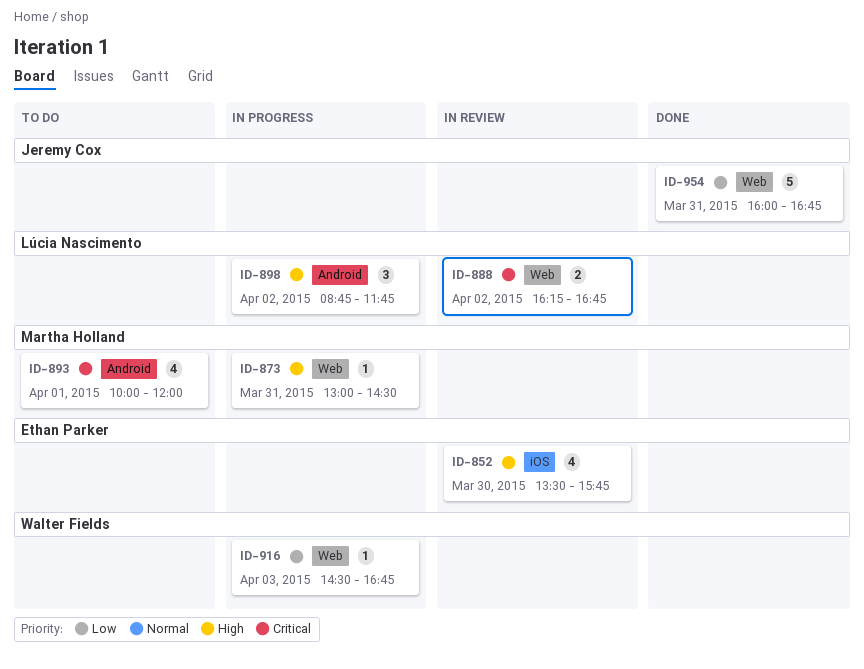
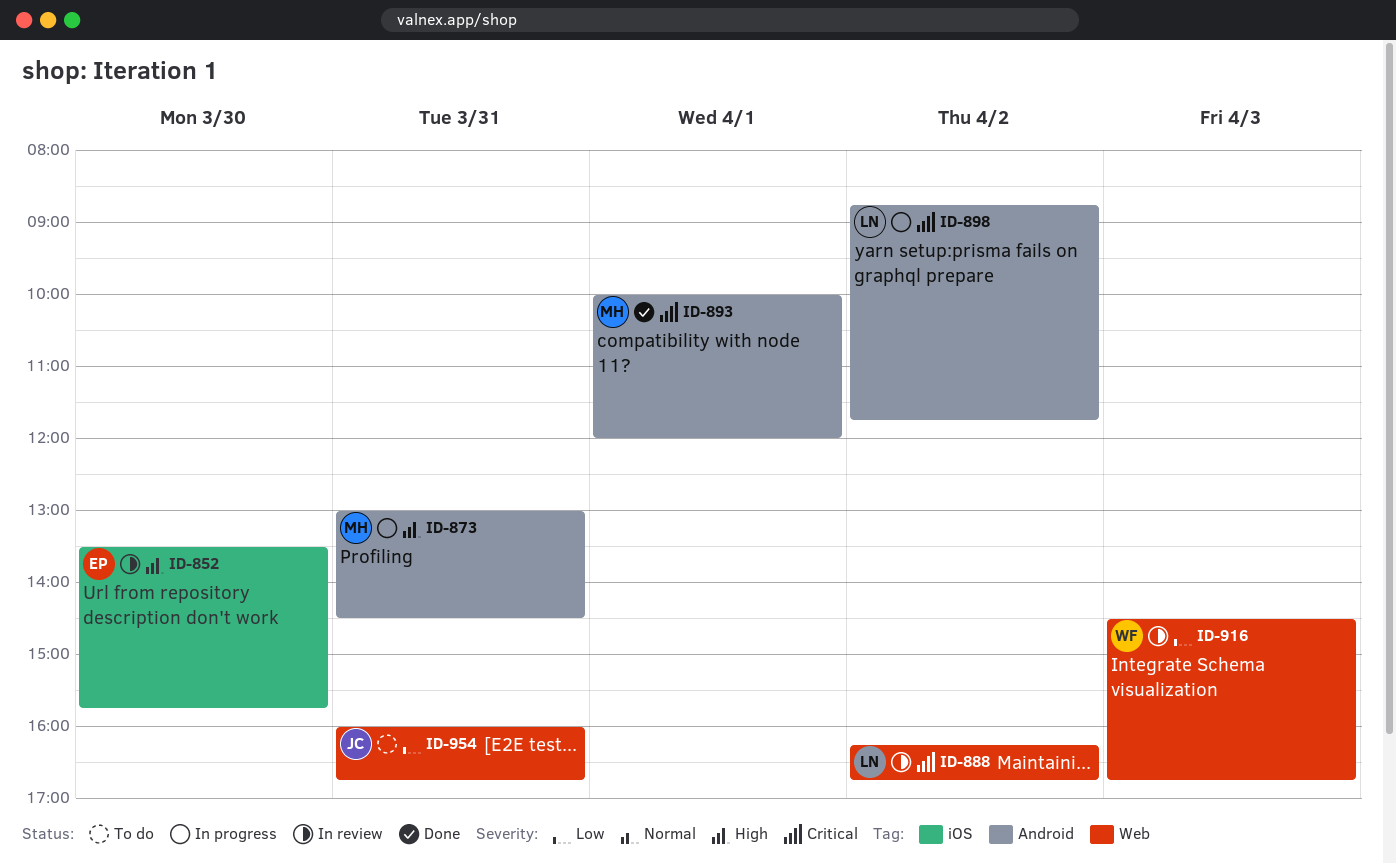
ID-873, label: Web -> Android
ID-893, status: To do -> Done
ID-898, priority: High -> Critical
ID-916, status: In progress -> In review
ID-954, status: Done -> To do

